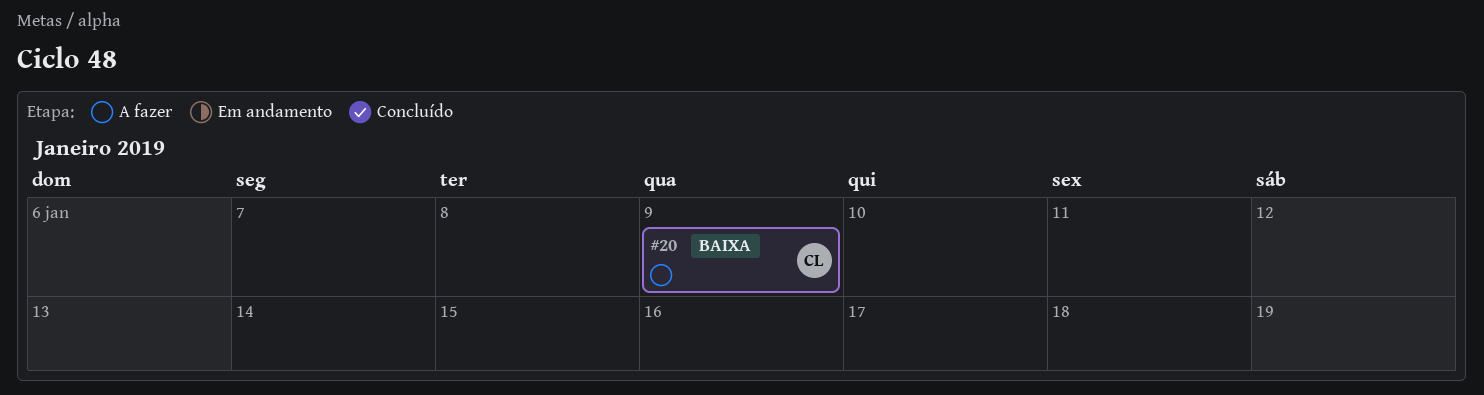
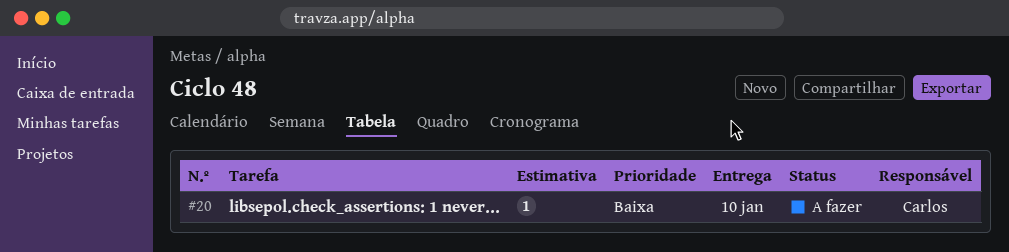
#20, due: Jan 9 -> Jan 10

